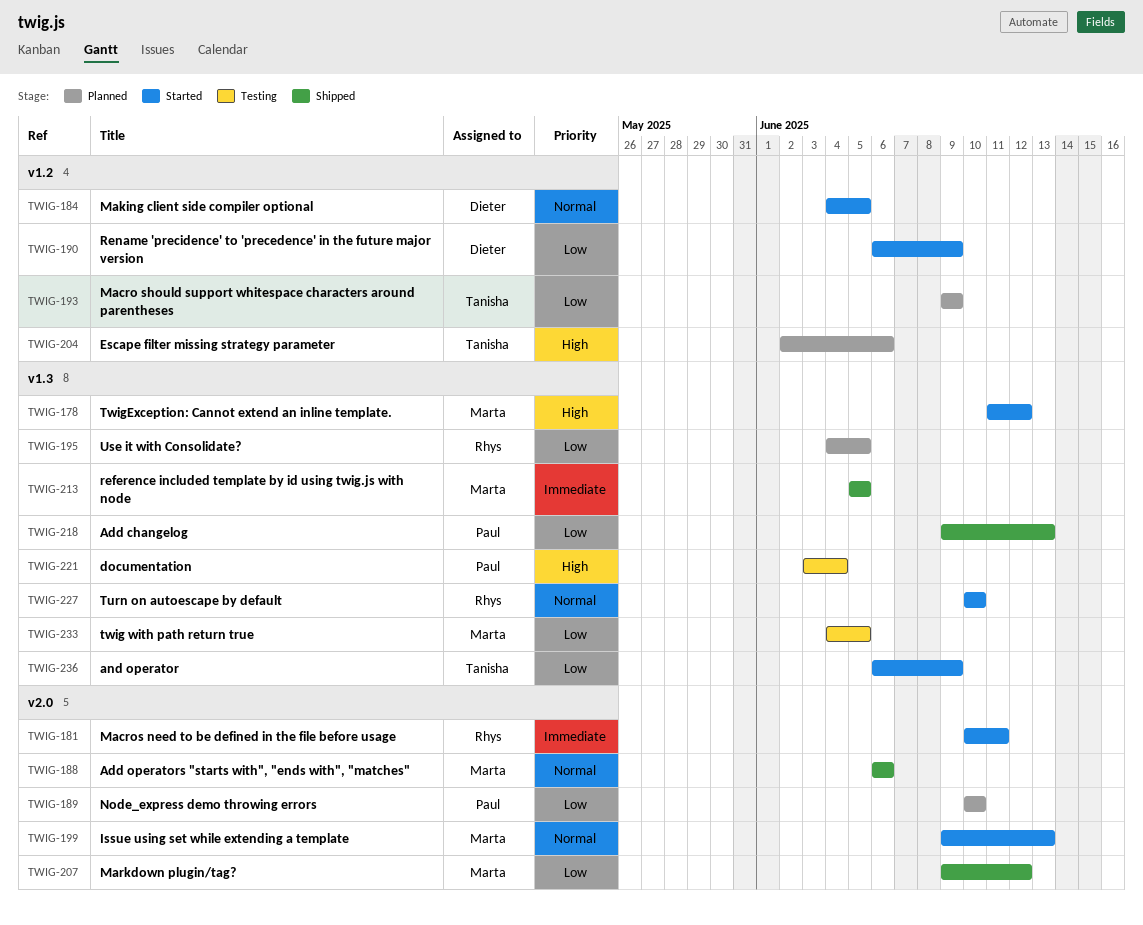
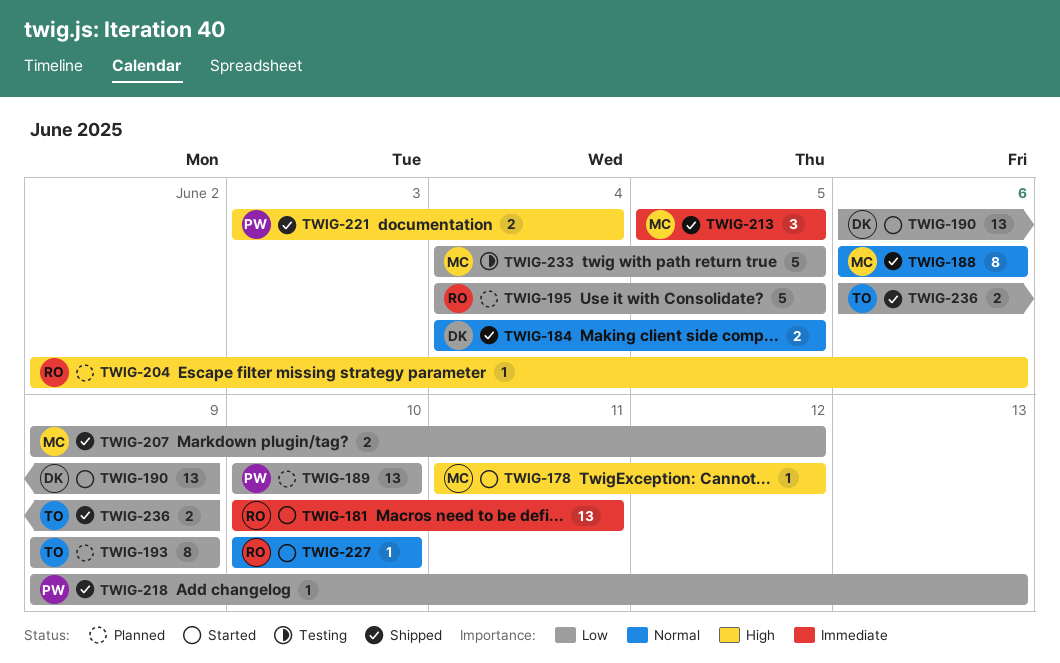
TWIG-184, status: Started -> Shipped
TWIG-199: present -> none
TWIG-204, owner: Tanisha -> Rhys
TWIG-221, status: Testing -> Shipped
TWIG-236, status: Started -> Shipped

